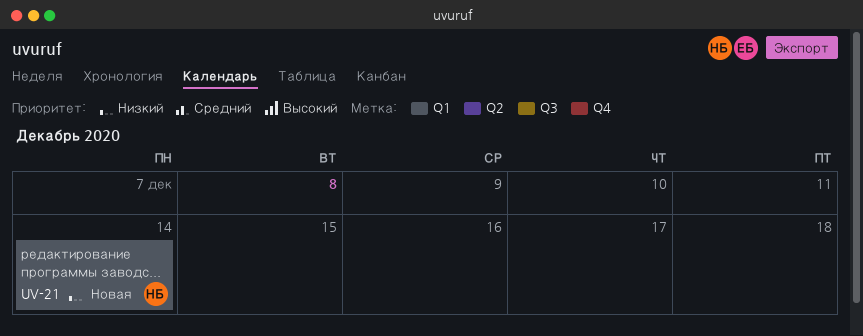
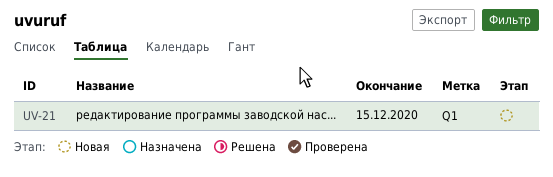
UV-21, due: Dec 14 -> Dec 15

